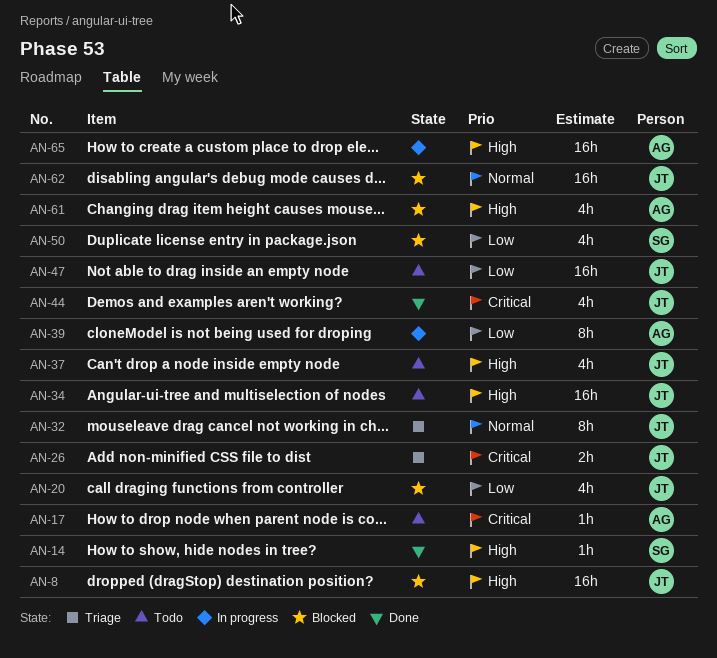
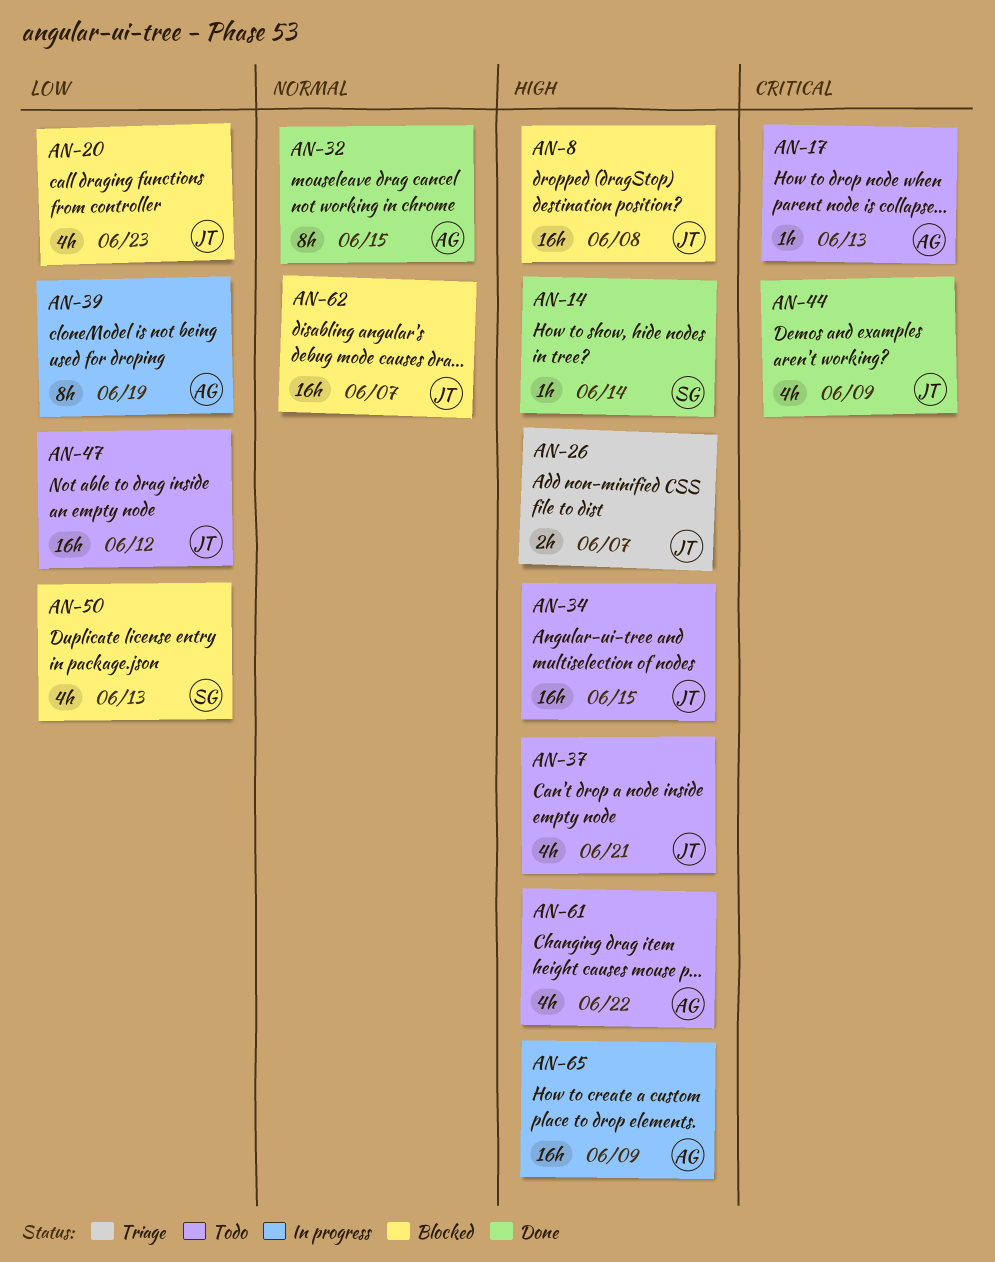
AN-26, priority: Critical -> High
AN-32, status: Triage -> Done
AN-32, owner: JT -> AG
AN-61, status: Blocked -> Todo

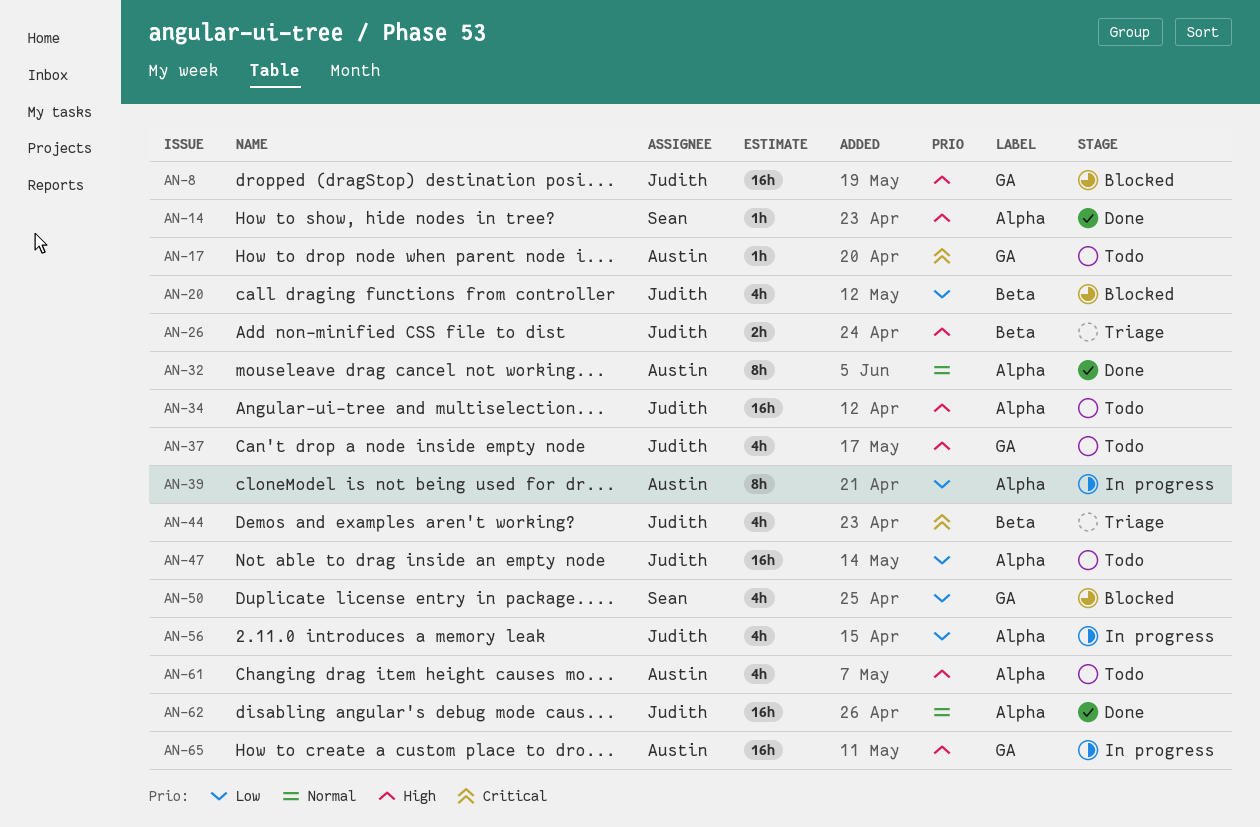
AN-44, status: Done -> Triage
AN-56: none -> present
AN-62, status: Blocked -> Done

